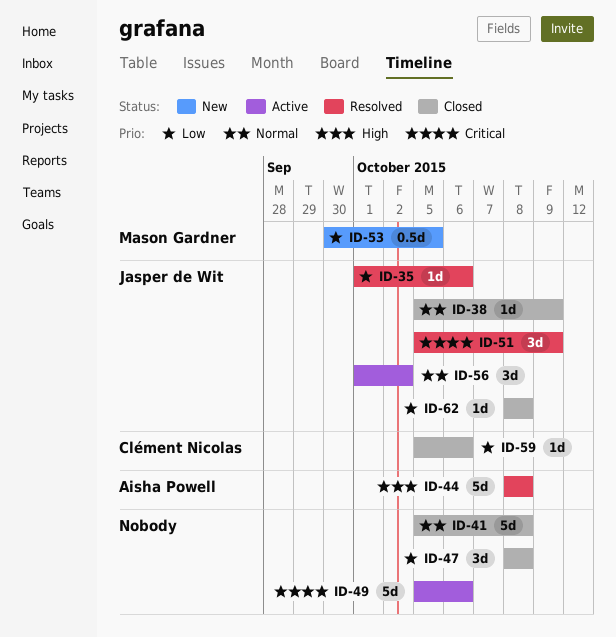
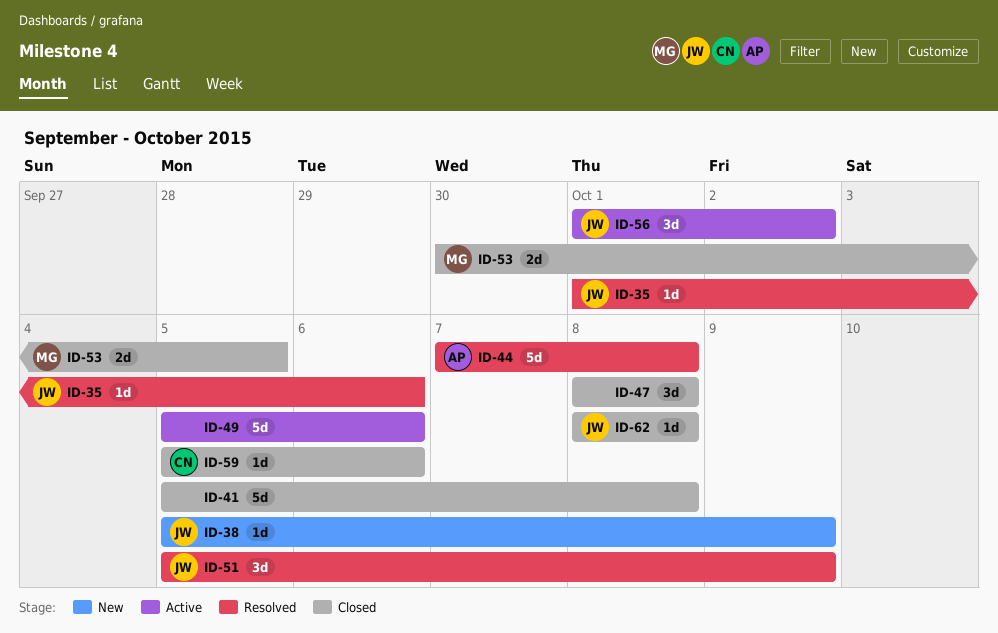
ID-38, status: Closed -> New
ID-44, start: Oct 8 -> Oct 7
ID-53, status: New -> Closed
ID-53, estimate: 0.5d -> 2d

